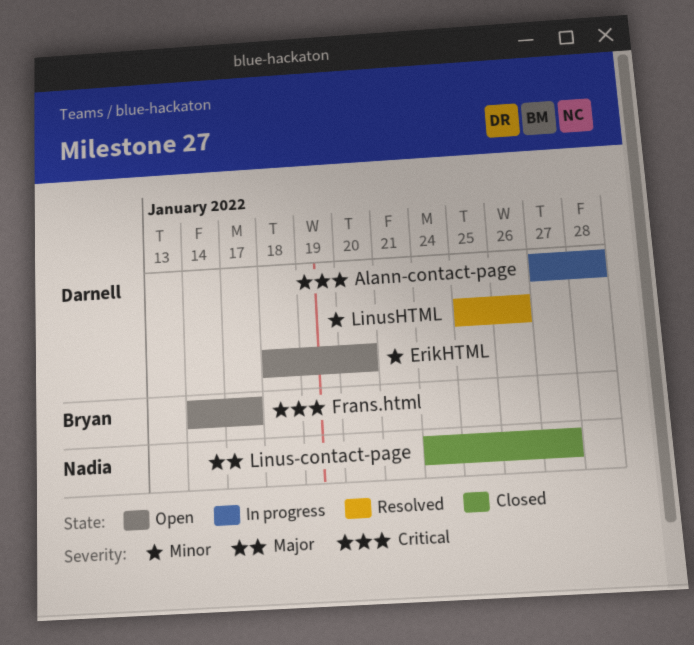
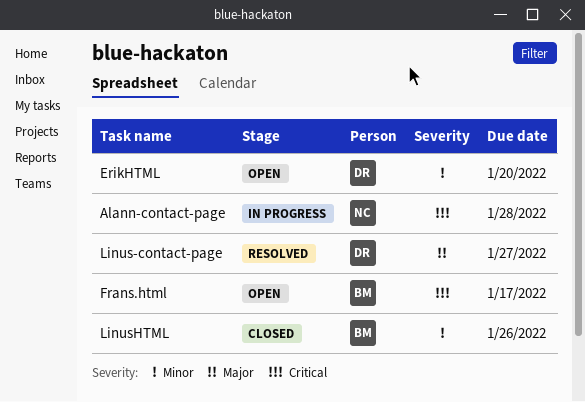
Alann-contact-page, owner: Darnell -> Nadia
Linus-contact-page, status: Closed -> Resolved
Linus-contact-page, owner: Nadia -> Darnell
LinusHTML, status: Resolved -> Closed
LinusHTML, owner: Darnell -> Bryan

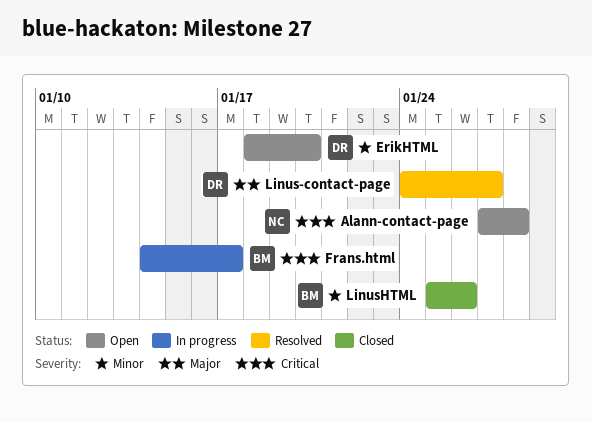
Alann-contact-page, status: In progress -> Open
Frans.html, status: Open -> In progress

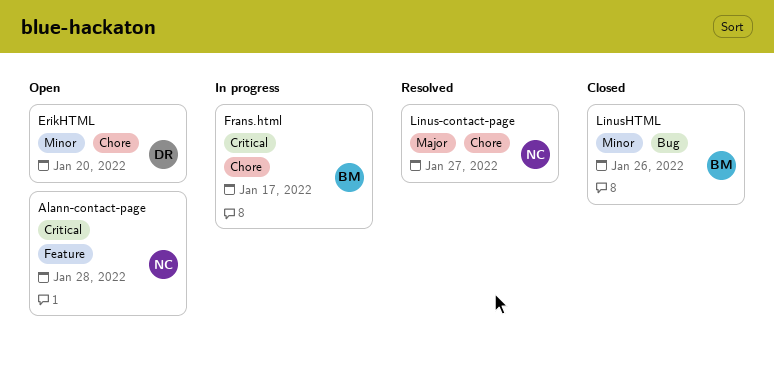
Linus-contact-page, owner: DR -> NC

